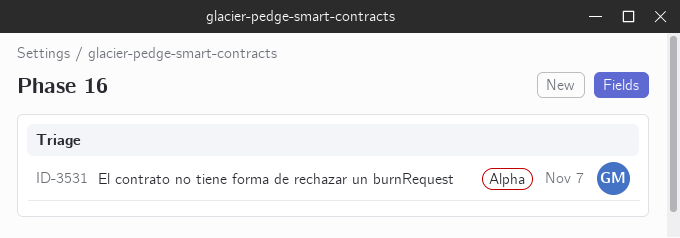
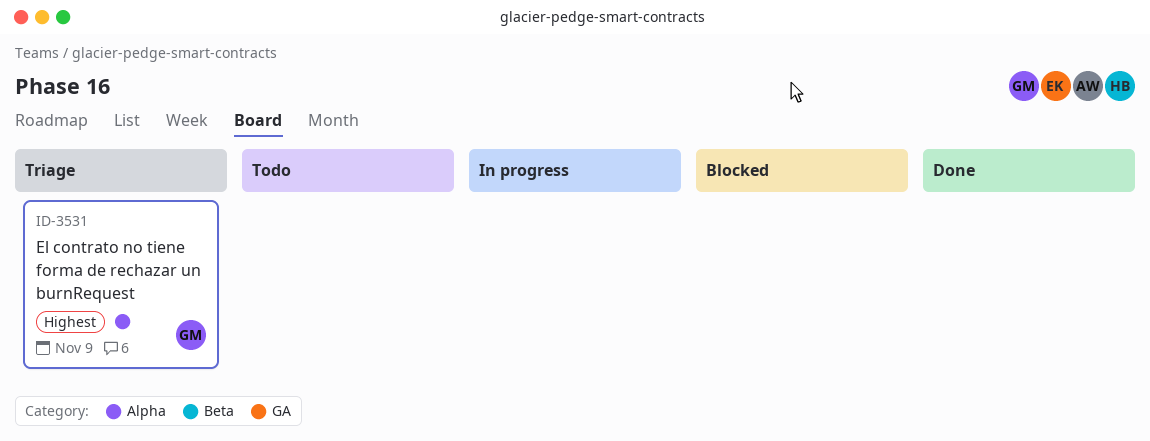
ID-3531, due: Nov 7 -> Nov 9

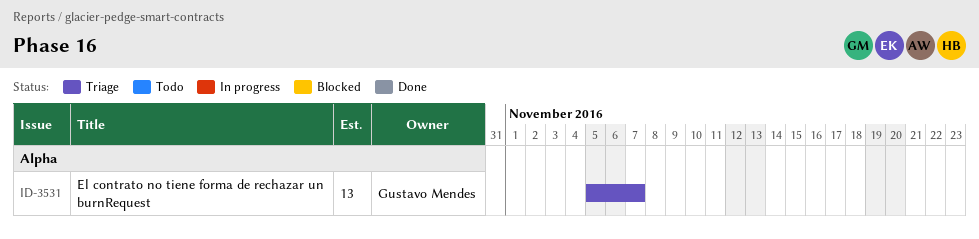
ID-3531, due: Nov 9 -> Nov 7

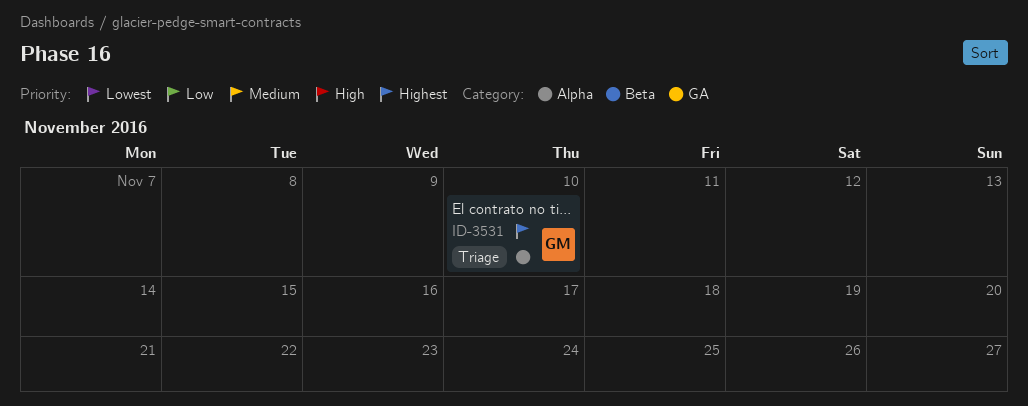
ID-3531, due: Nov 7 -> Nov 10

